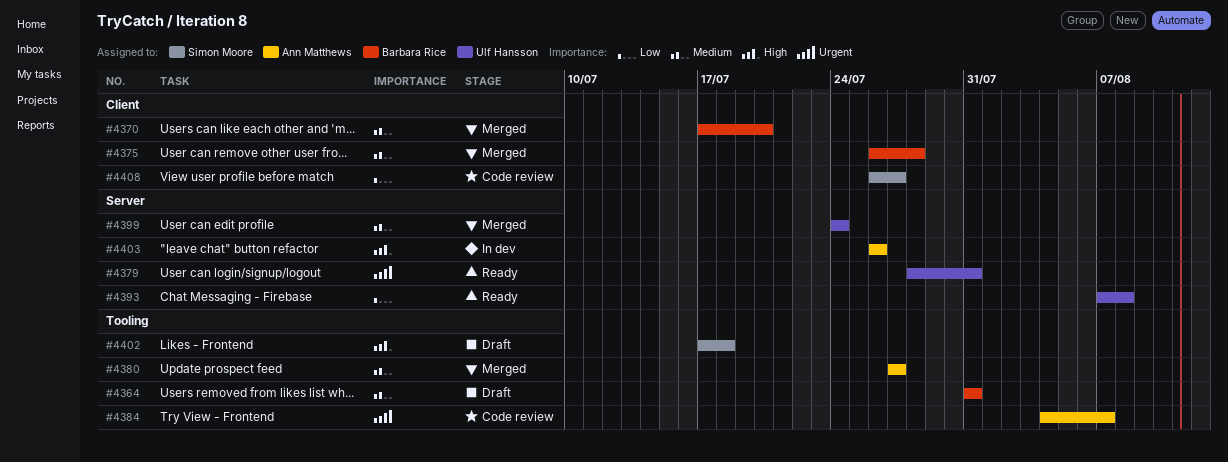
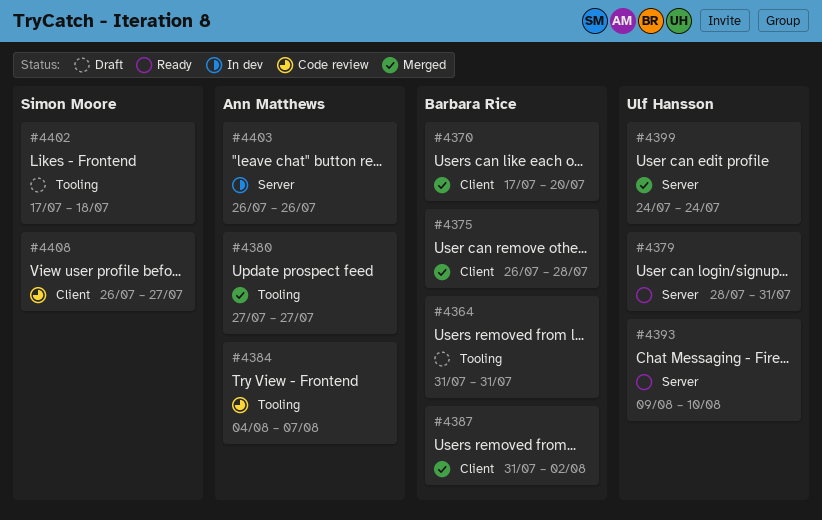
#4387: none -> present
#4393, start: Aug 7 -> Aug 9
#4393, due: Aug 8 -> Aug 10

